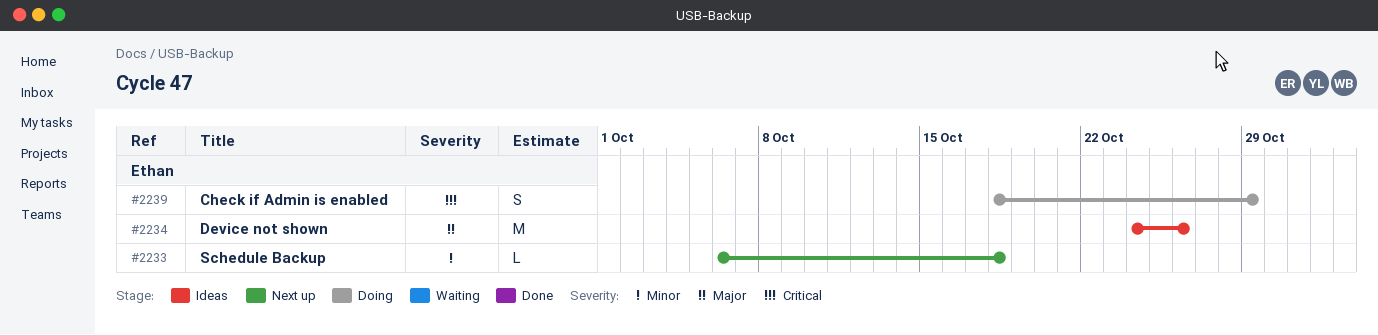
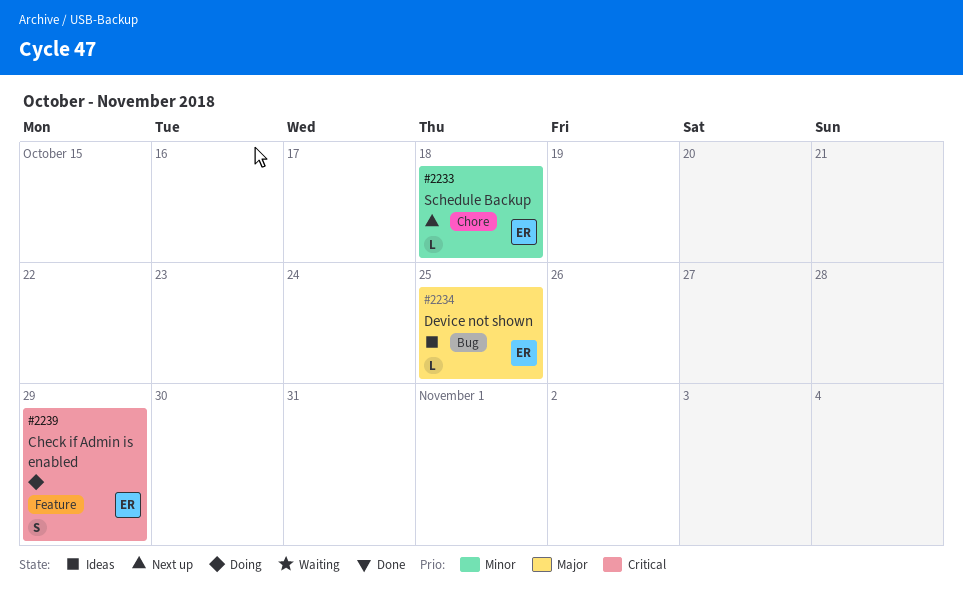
#2234, estimate: M -> L
#2234, due: Oct 26 -> Oct 25

